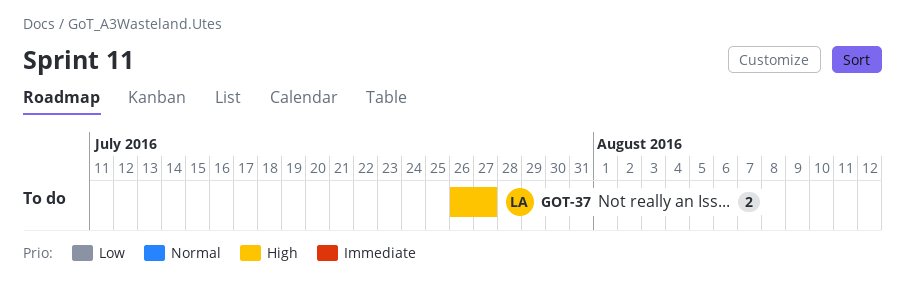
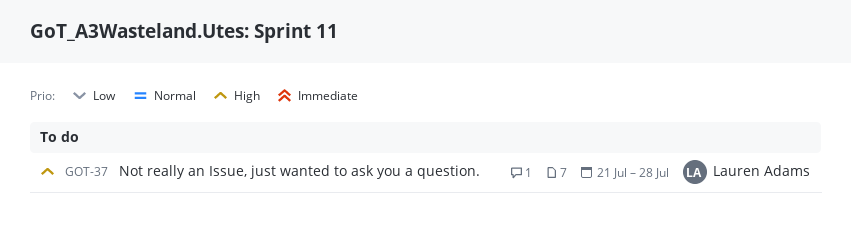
GOT-37, start: Jul 26 -> Jul 21
GOT-37, due: Jul 27 -> Jul 28

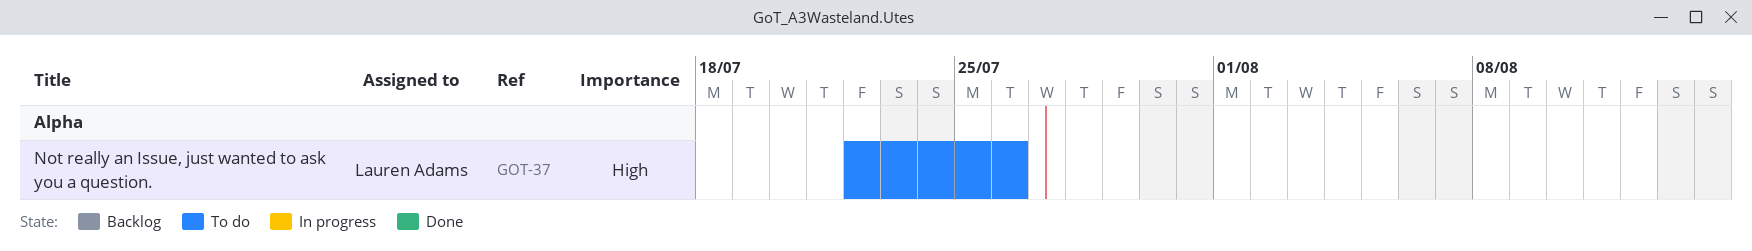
GOT-37, start: Jul 21 -> Jul 22
GOT-37, due: Jul 28 -> Jul 26

